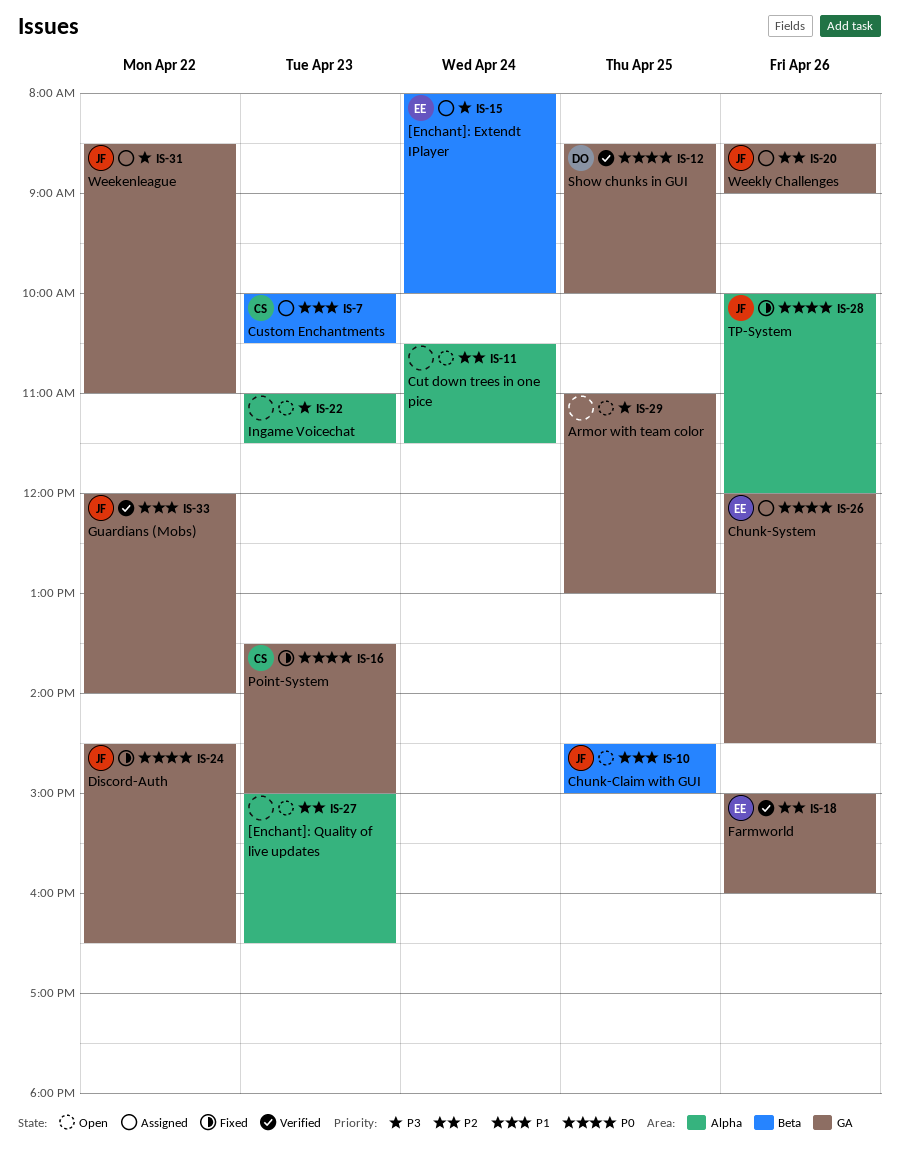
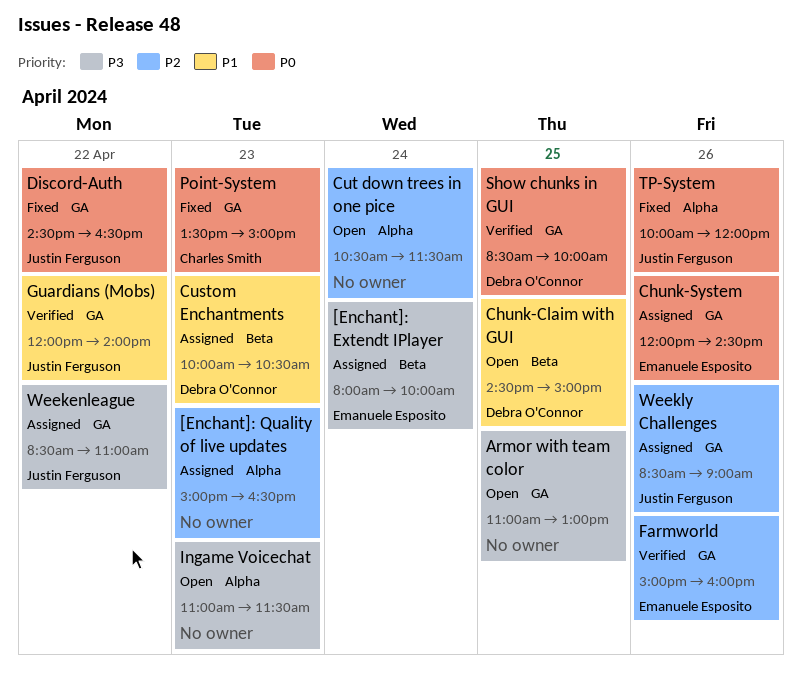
[Enchant]: Quality of live updates, status: Open -> Assigned
Chunk-Claim with GUI, owner: Justin Ferguson -> Debra O'Connor
Custom Enchantments, owner: Charles Smith -> Debra O'Connor

